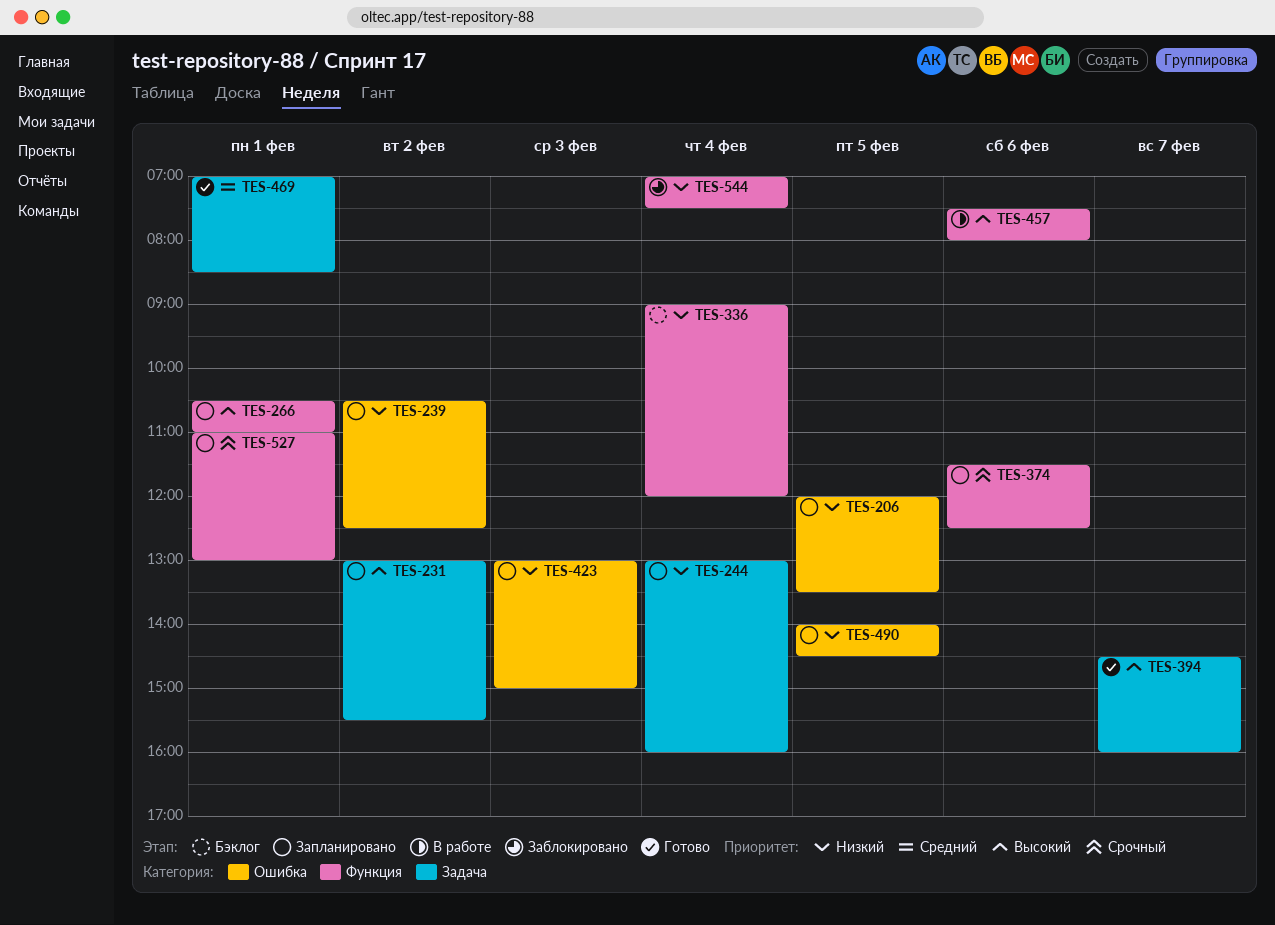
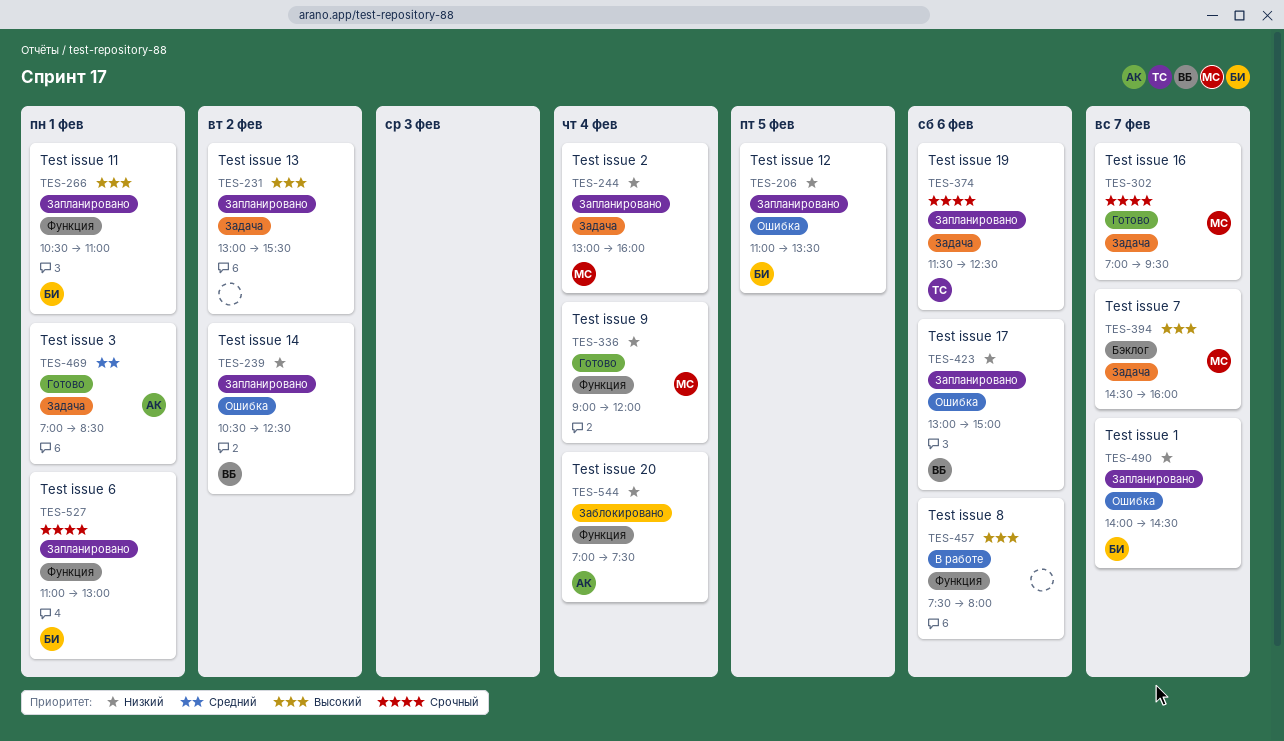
TES-206, begins: 12:00 -> 11:00
TES-302: none -> present
TES-336, status: Бэклог -> Готово
TES-374, label: Функция -> Задача
TES-394, status: Готово -> Бэклог
TES-423, day: Feb 3 -> Feb 6
TES-490, day: Feb 5 -> Feb 7

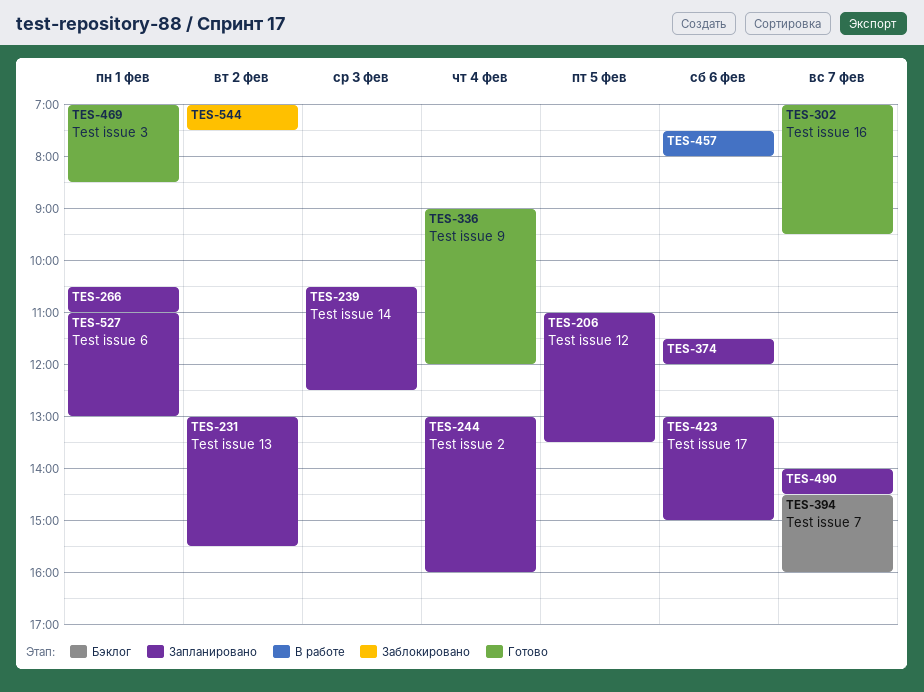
TES-239, day: Feb 2 -> Feb 3
TES-374, ends: 12:30 -> 12:00
TES-544, day: Feb 4 -> Feb 2

